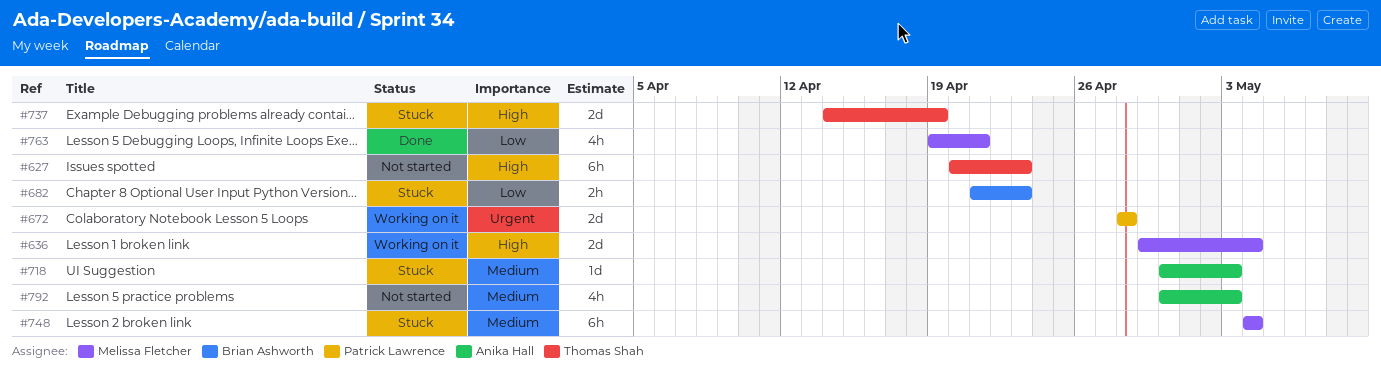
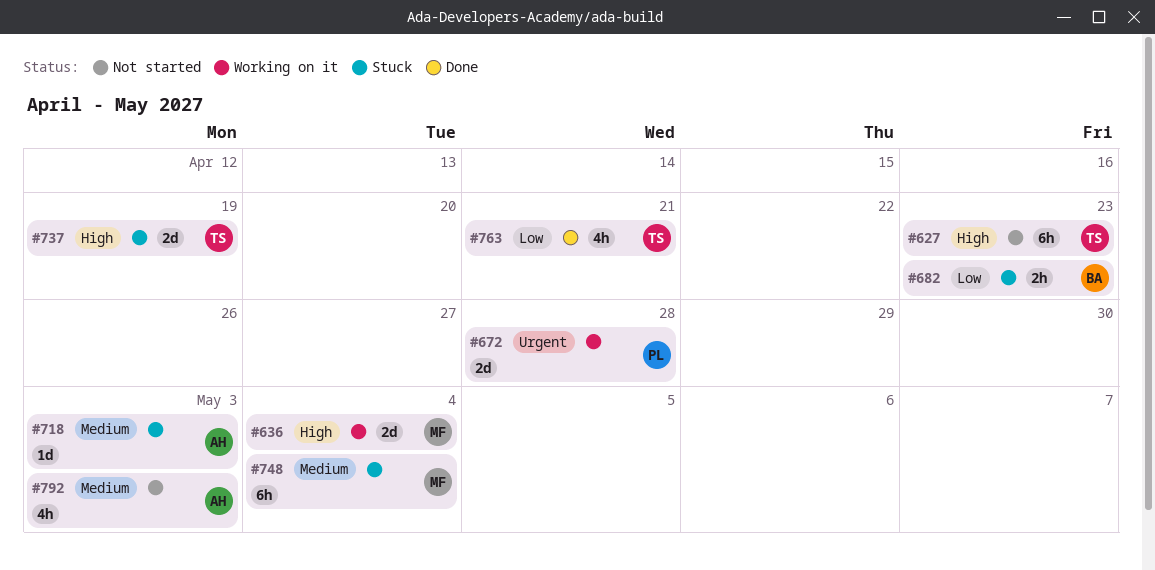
#763, owner: Melissa Fletcher -> Thomas Shah

